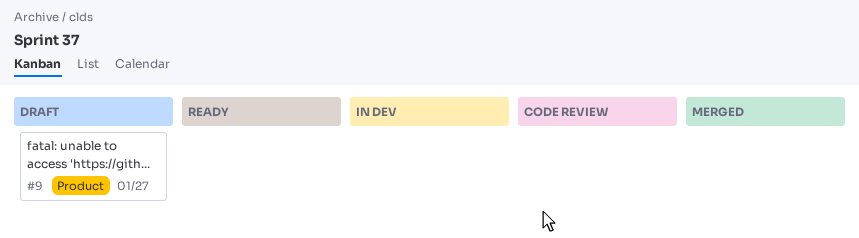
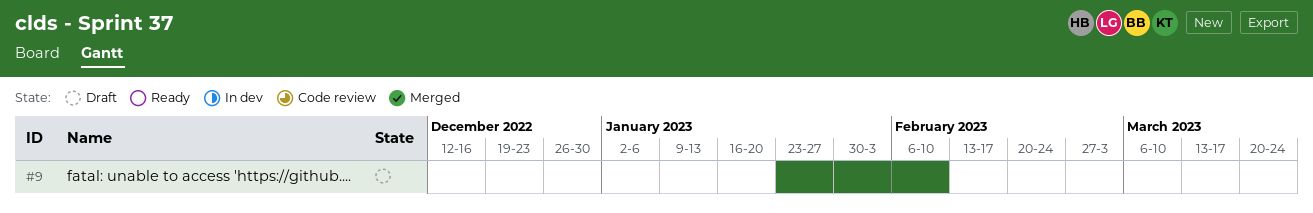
#9, due: Jan 27 -> Feb 10

